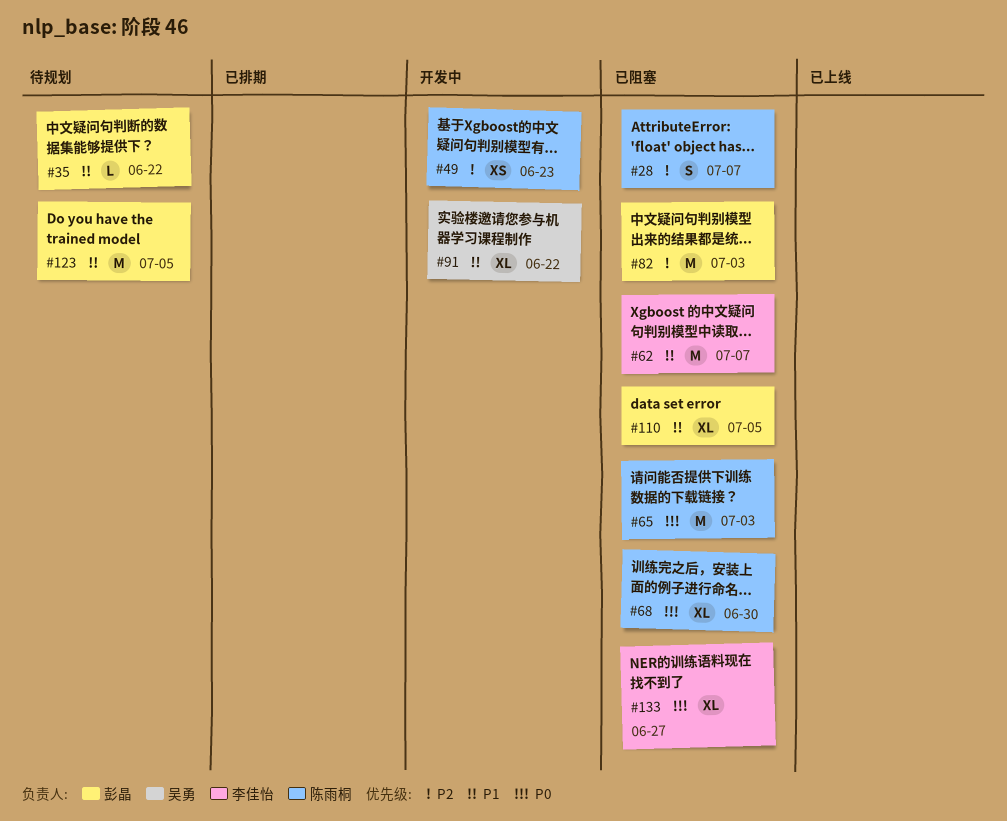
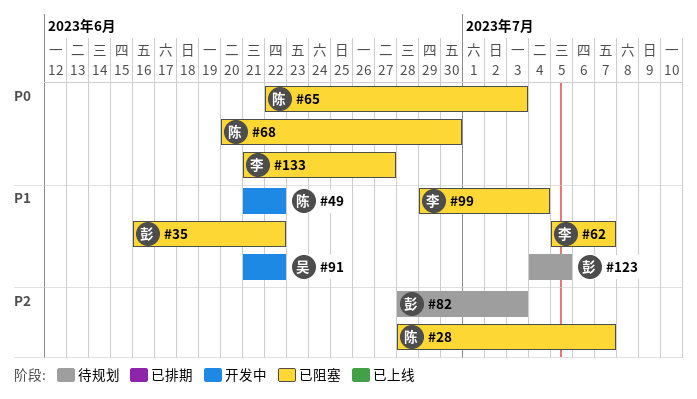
#35, status: 待规划 -> 已阻塞
#49, priority: P2 -> P1
#49, due: Jun 23 -> Jun 22
#82, status: 已阻塞 -> 待规划
#99: none -> present
#110: present -> none

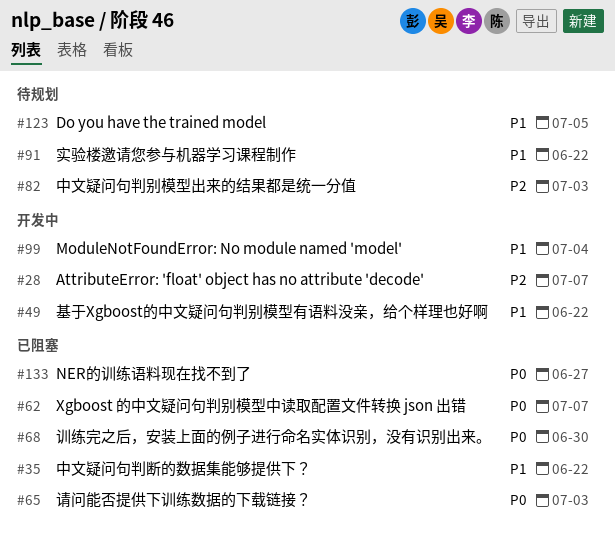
#28, status: 已阻塞 -> 开发中
#62, priority: P1 -> P0
#91, status: 开发中 -> 待规划
#99, status: 已阻塞 -> 开发中

